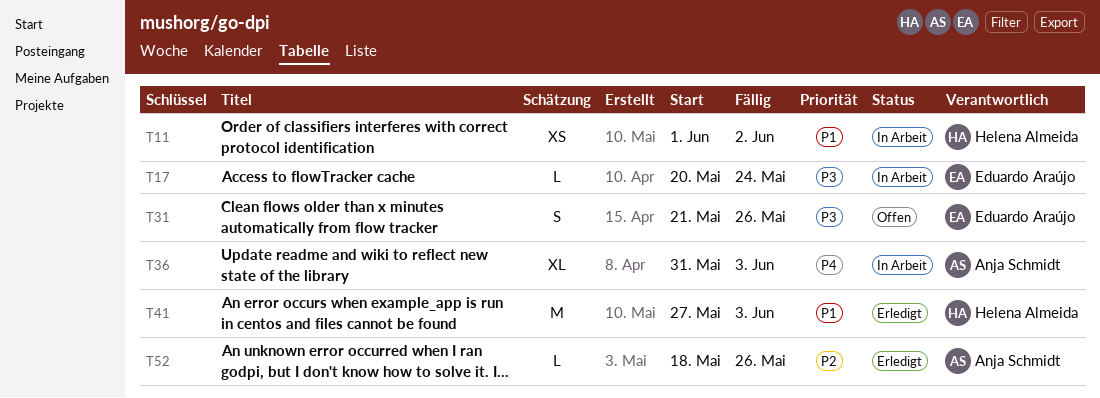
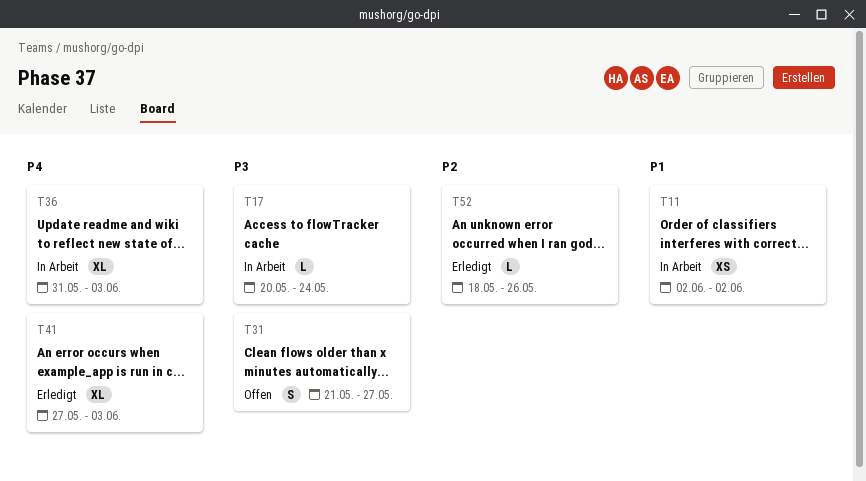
T11, start: Jun 1 -> Jun 2
T31, due: May 26 -> May 27
T41, priority: P1 -> P4
T41, estimate: M -> XL

